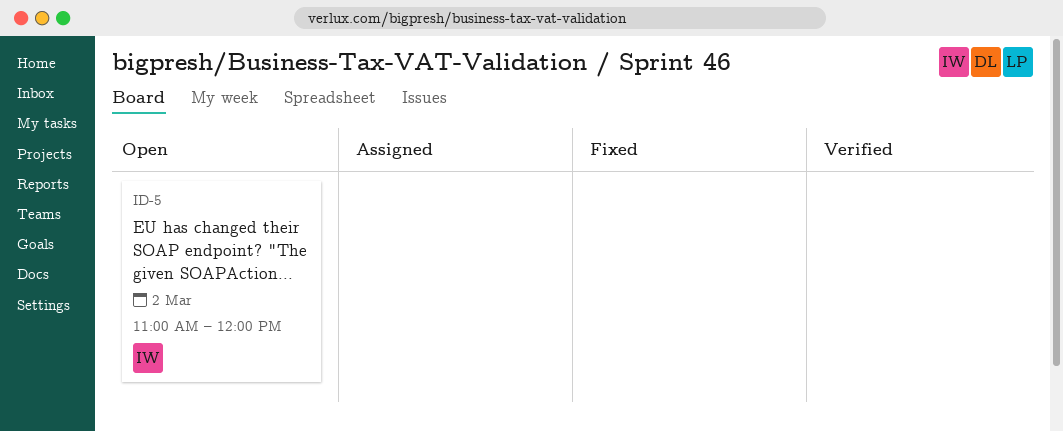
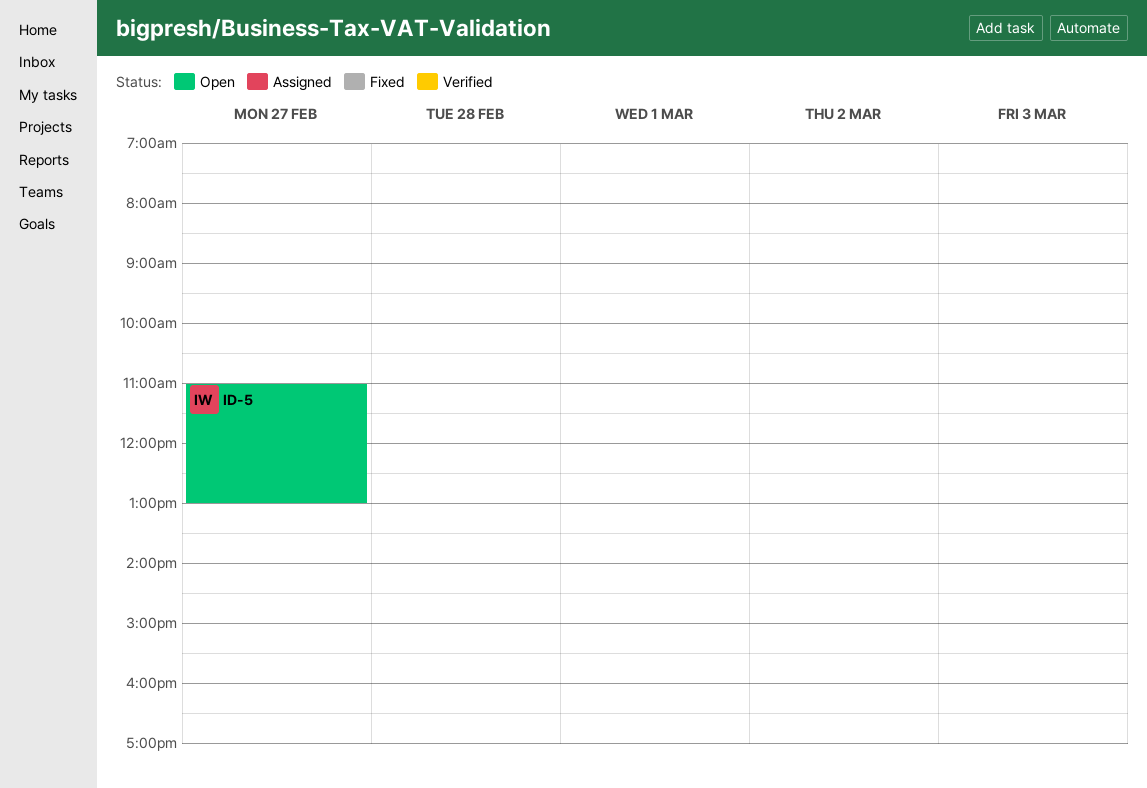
ID-5, day: Mar 2 -> Feb 27
ID-5, ends: 12:00 -> 13:00

